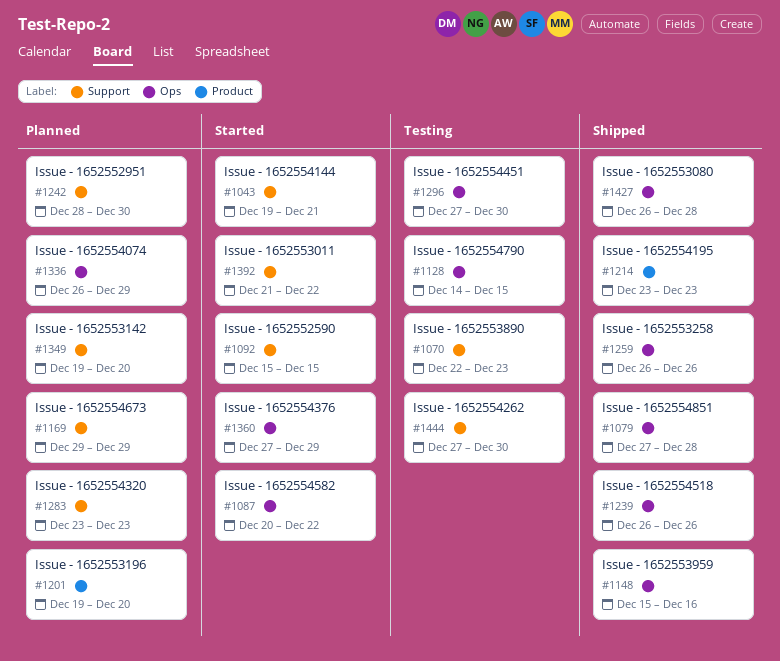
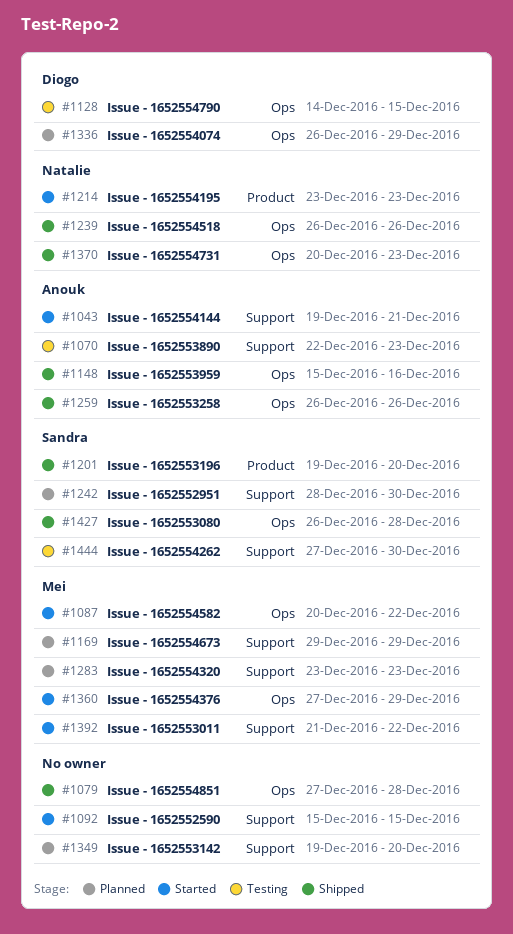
#1201, status: Planned -> Shipped
#1214, status: Shipped -> Started
#1296: present -> none
#1370: none -> present

